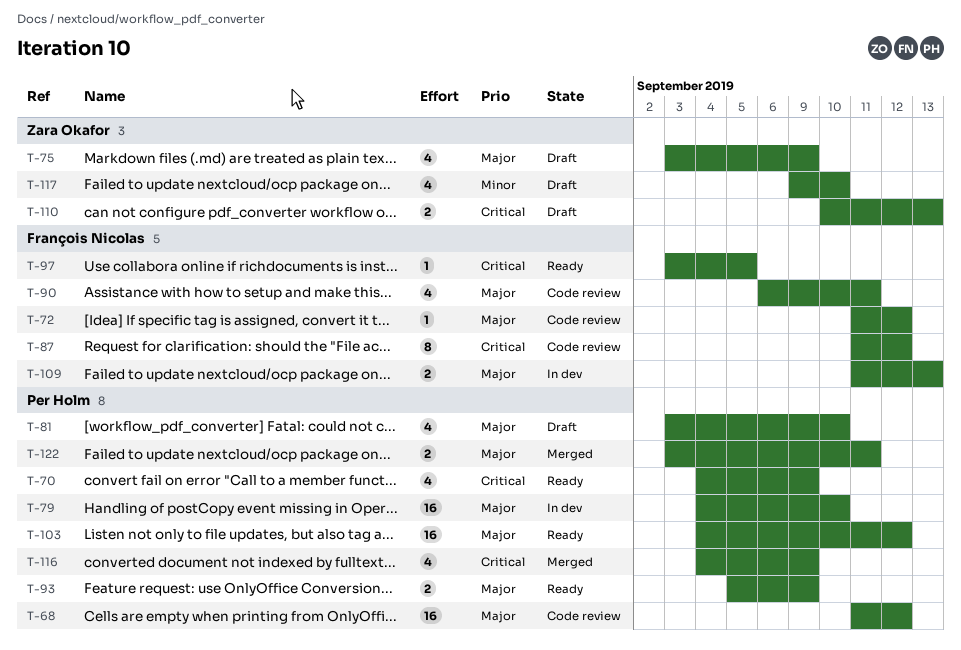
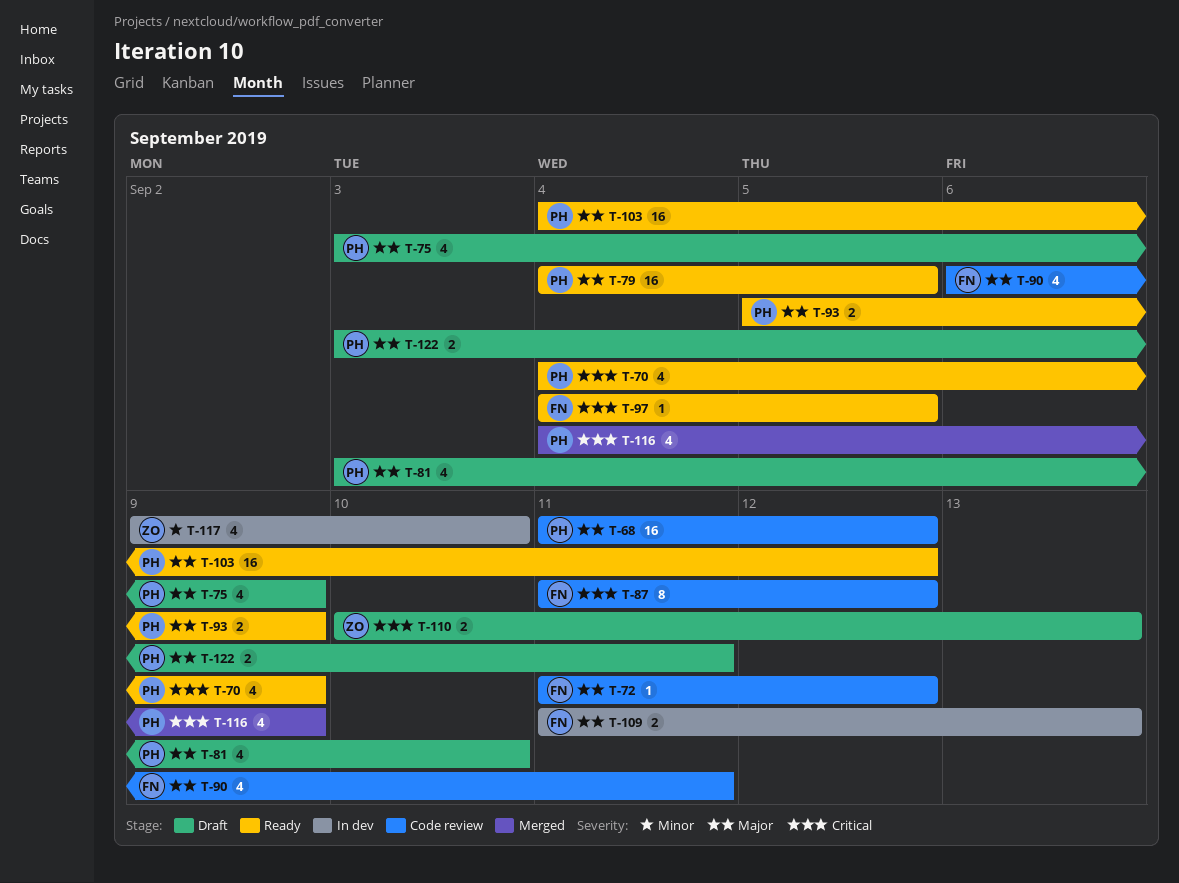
T-75, owner: Zara Okafor -> Per Holm
T-79, status: In dev -> Ready
T-79, due: Sep 10 -> Sep 5
T-97, start: Sep 3 -> Sep 4
T-117, status: Draft -> In dev
T-122, status: Merged -> Draft

